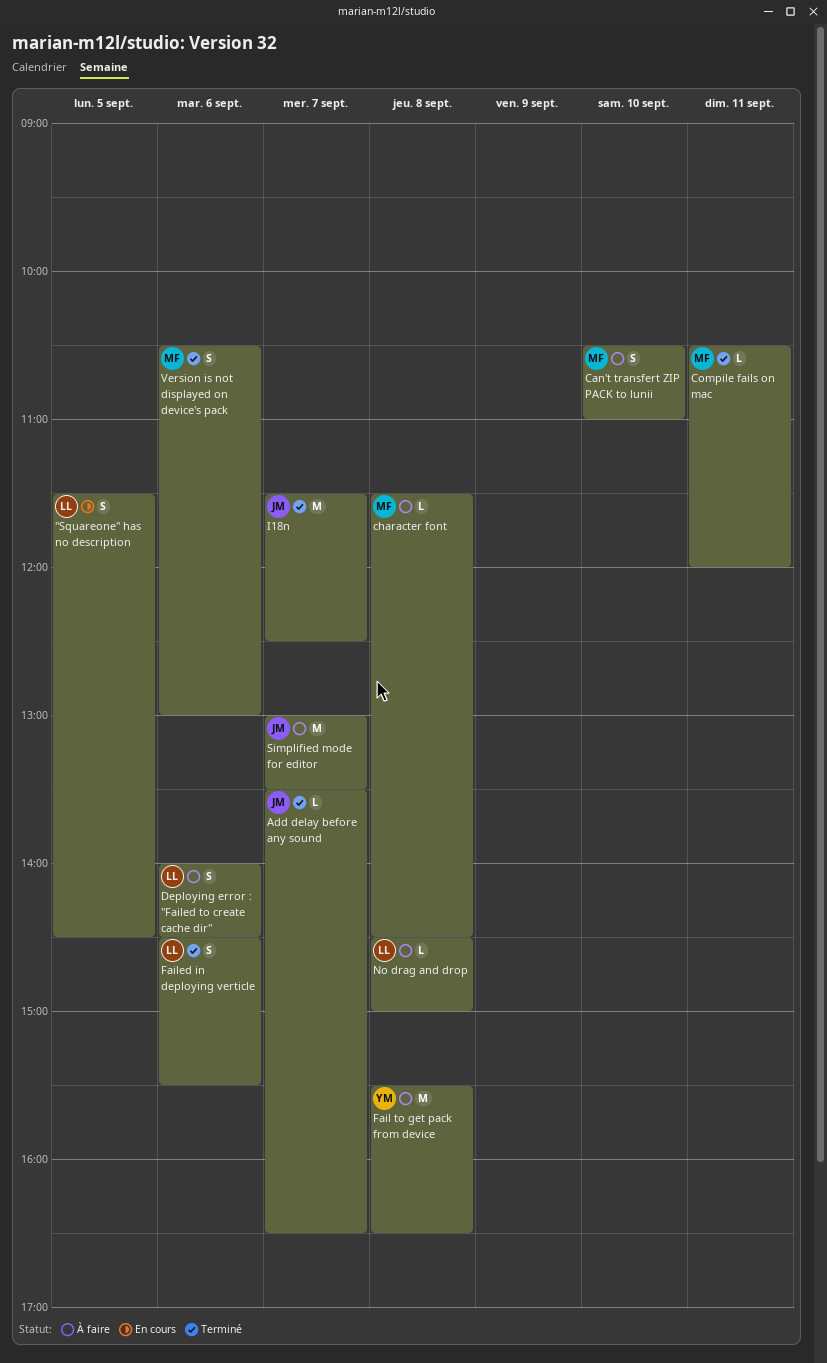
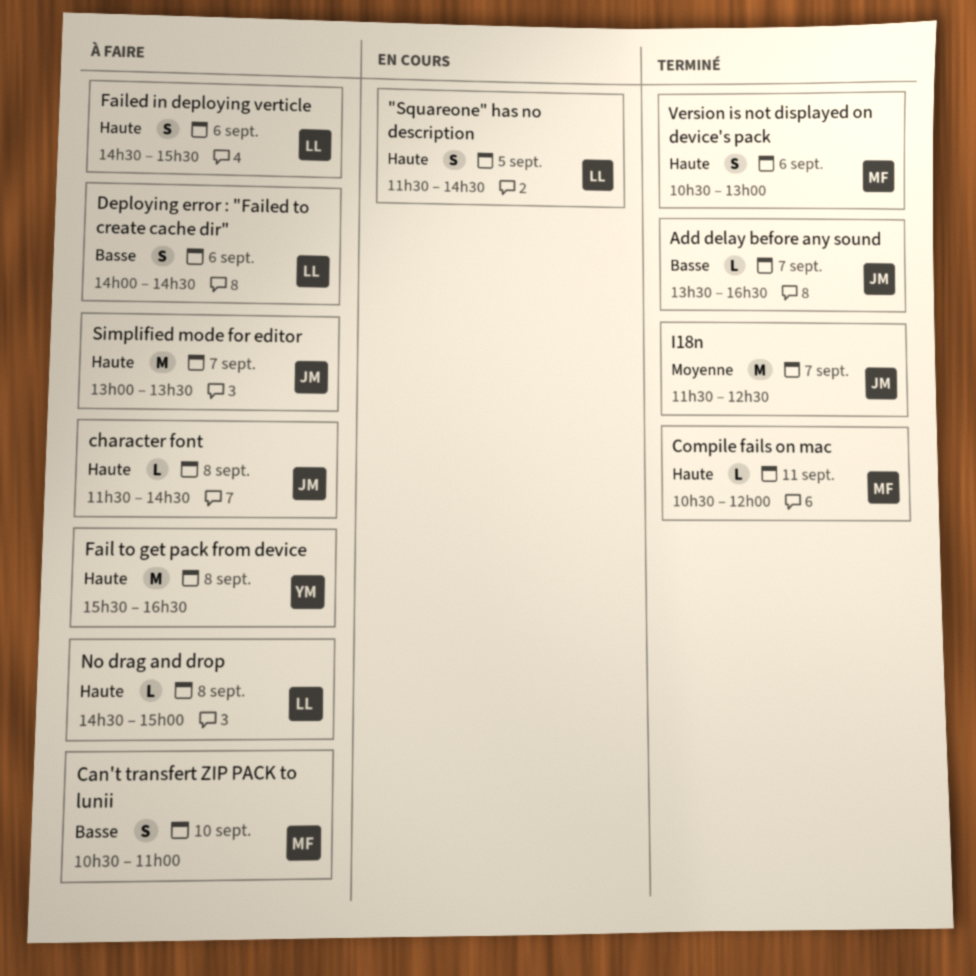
character font, owner: MF -> JM
Failed in deploying verticle, status: Terminé -> À faire

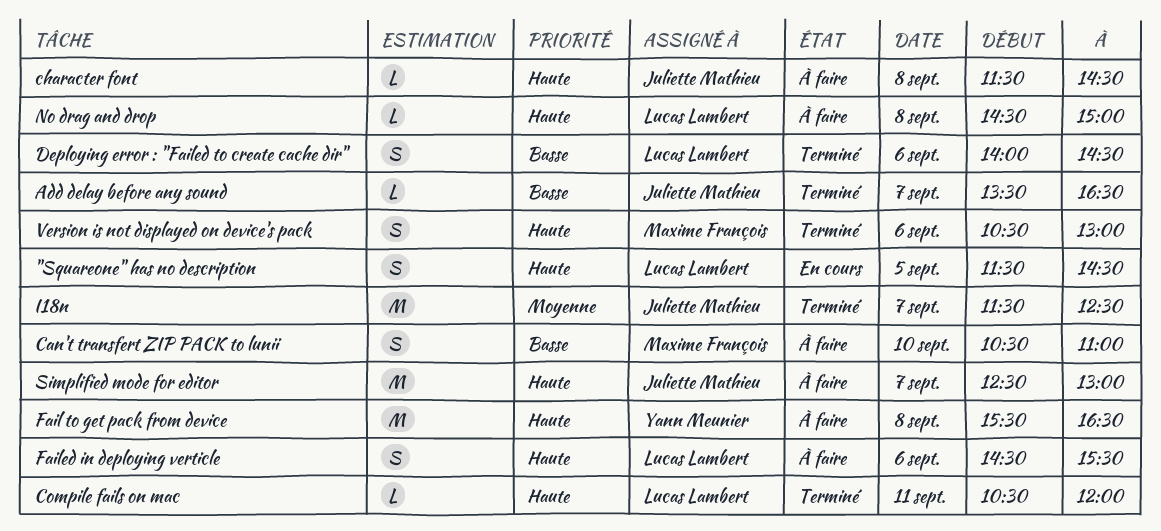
Compile fails on mac, owner: Maxime François -> Lucas Lambert
Deploying error : "Failed to create cache dir", status: À faire -> Terminé
Simplified mode for editor, begins: 13:00 -> 12:30
Simplified mode for editor, ends: 13:30 -> 13:00

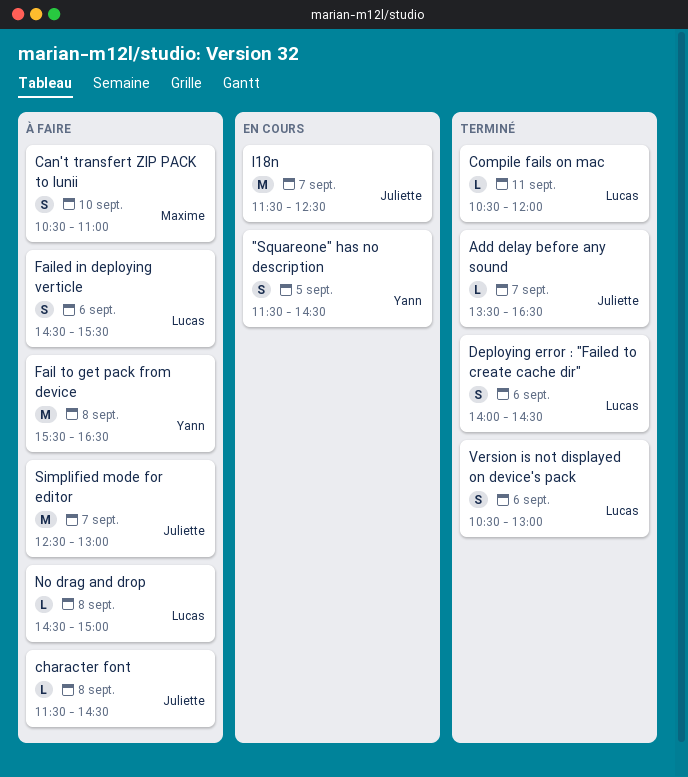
"Squareone" has no description, owner: Lucas Lambert -> Yann Meunier
I18n, status: Terminé -> En cours
Version is not displayed on device's pack, owner: Maxime François -> Lucas Lambert

